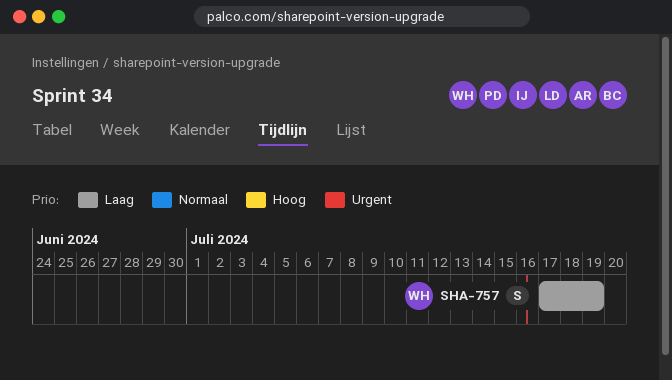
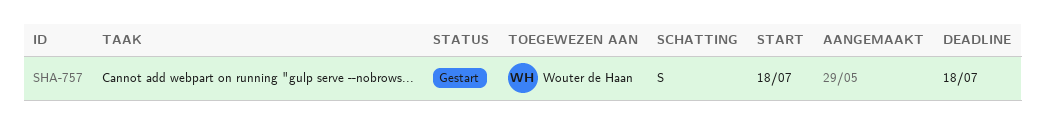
SHA-757, start: Jul 17 -> Jul 18
SHA-757, due: Jul 19 -> Jul 18

